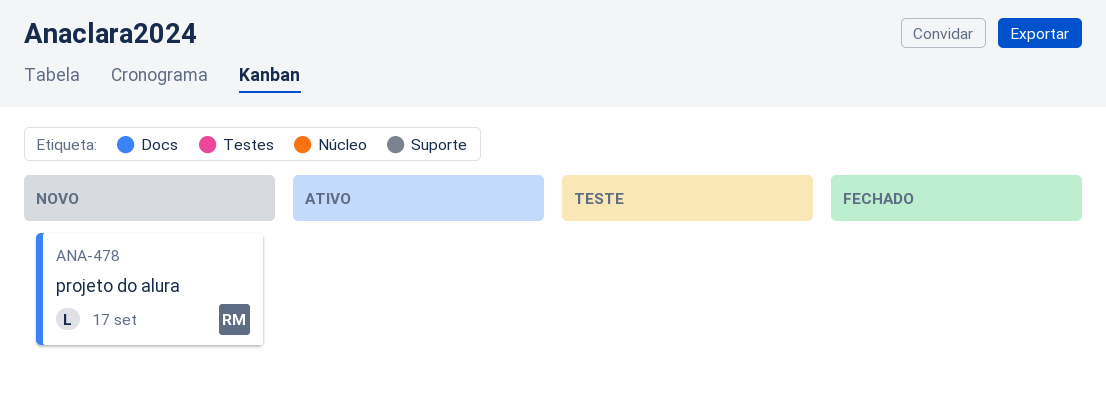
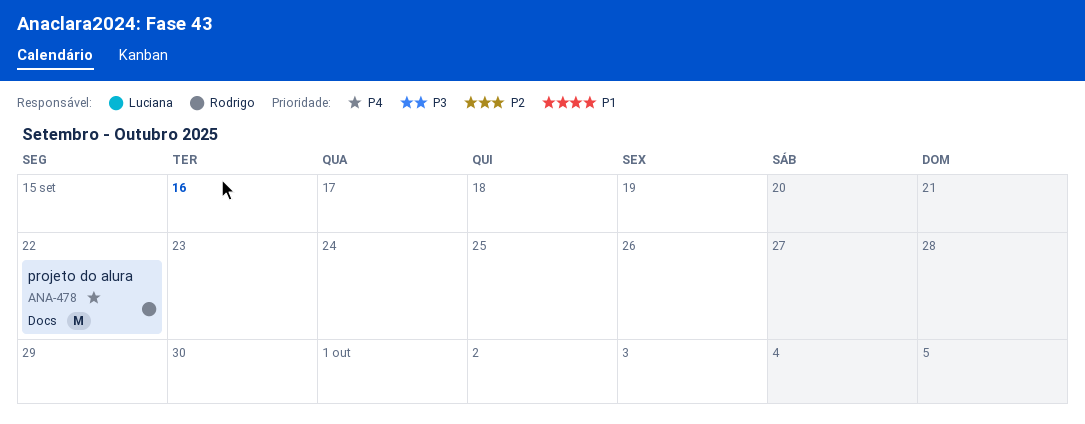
ANA-478, estimate: L -> M
ANA-478, due: Sep 17 -> Sep 22

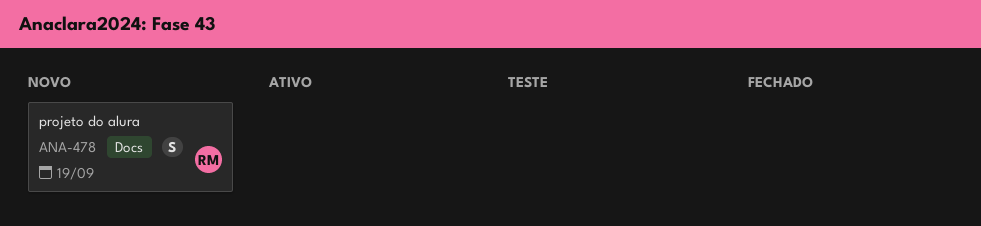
ANA-478, estimate: M -> S
ANA-478, due: Sep 22 -> Sep 19

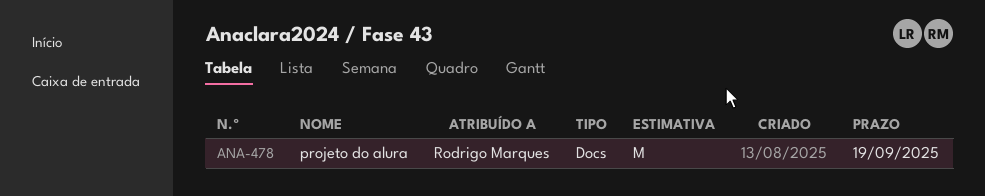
ANA-478, estimate: S -> M

